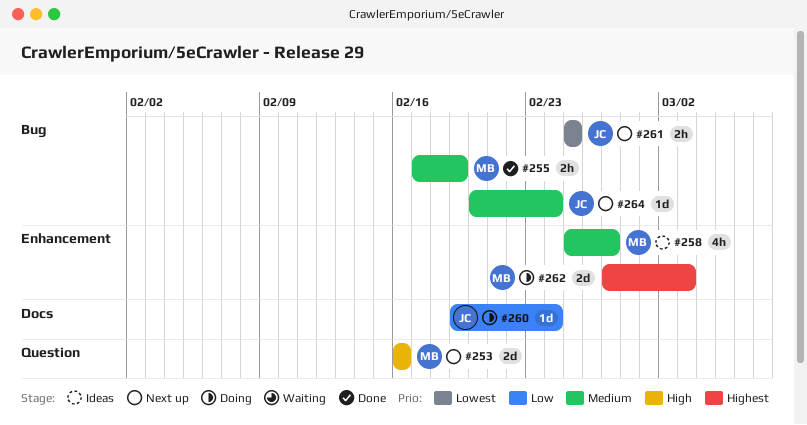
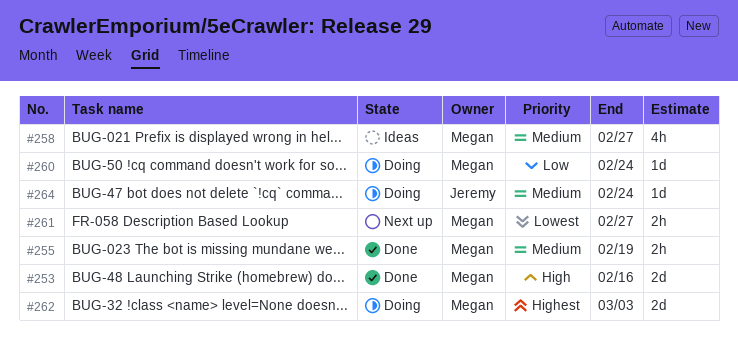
#253, status: Next up -> Done
#260, owner: Jeremy -> Megan
#261, owner: Jeremy -> Megan
#261, due: Feb 25 -> Feb 27
#264, status: Next up -> Doing

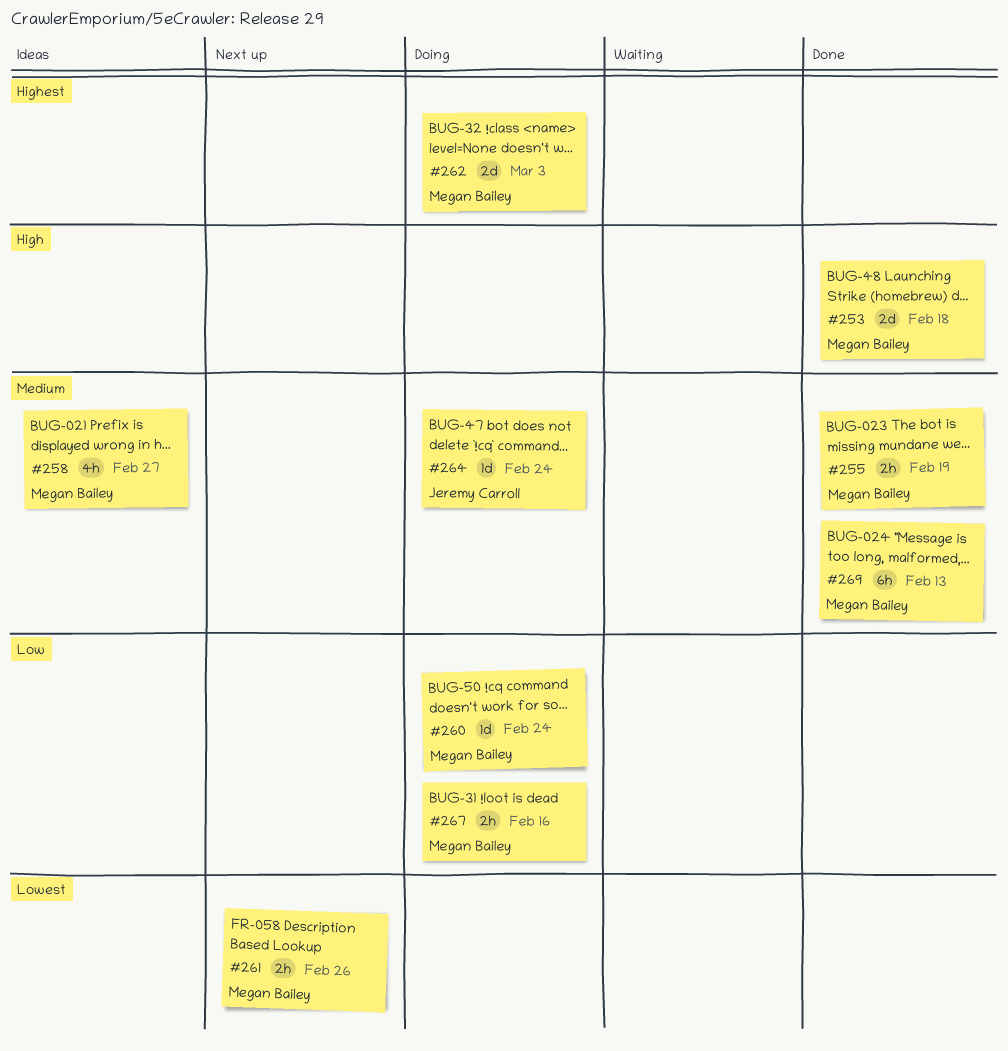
#253, due: Feb 16 -> Feb 18
#261, due: Feb 27 -> Feb 26
#267: none -> present
#269: none -> present

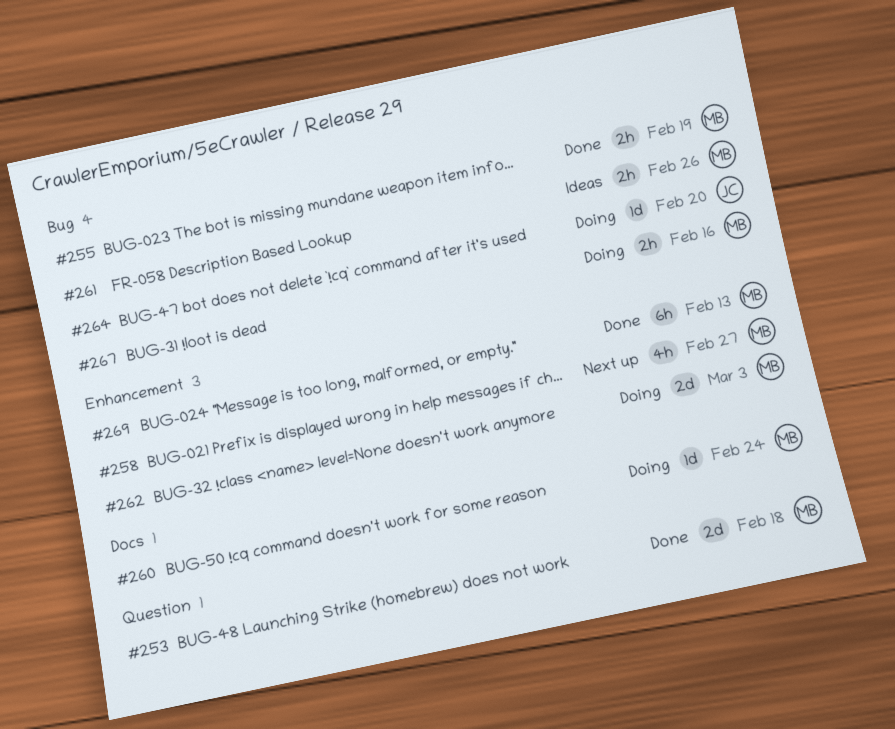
#258, status: Ideas -> Next up
#261, status: Next up -> Ideas
#264, due: Feb 24 -> Feb 20

